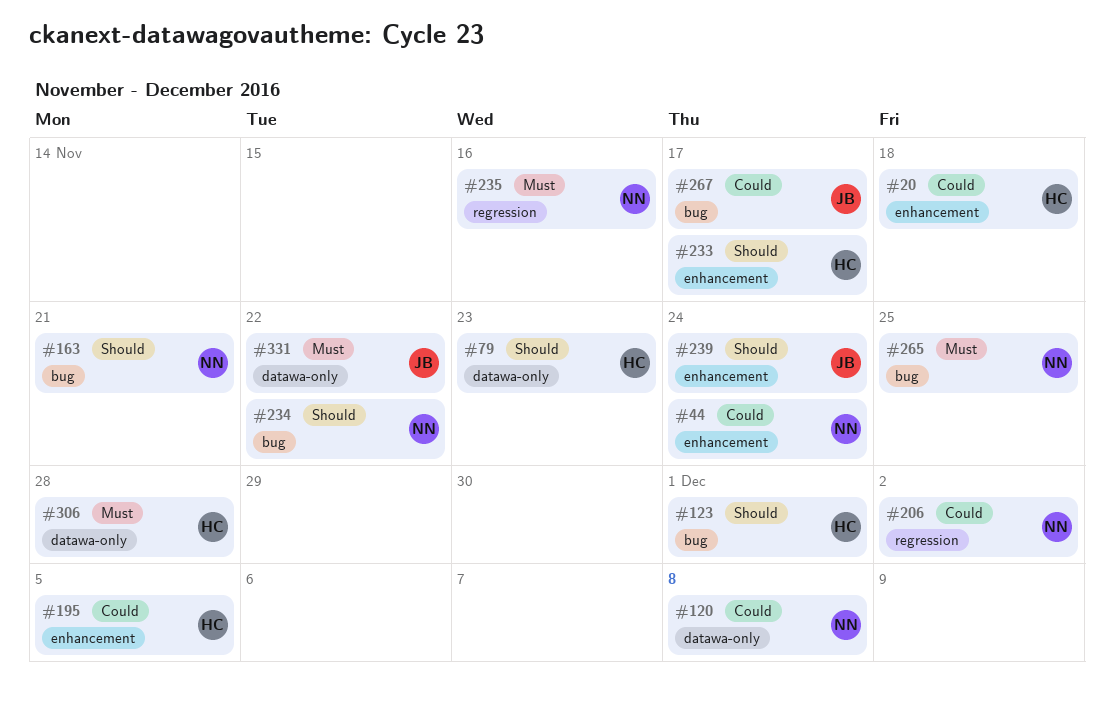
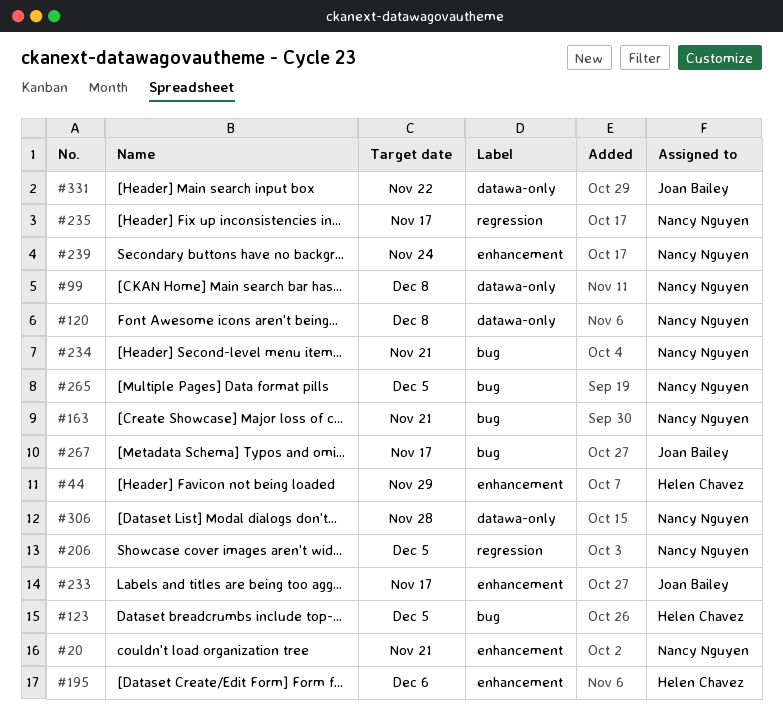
#20, owner: Helen Chavez -> Nancy Nguyen
#20, due: Nov 18 -> Nov 21
#44, owner: Nancy Nguyen -> Helen Chavez
#44, due: Nov 24 -> Nov 29
#79: present -> none
#99: none -> present
#123, due: Dec 1 -> Dec 5
#195, due: Dec 5 -> Dec 6
#206, due: Dec 2 -> Dec 5
#233, owner: Helen Chavez -> Joan Bailey
#234, due: Nov 22 -> Nov 21
#235, due: Nov 16 -> Nov 17
#239, owner: Joan Bailey -> Nancy Nguyen
#265, due: Nov 25 -> Dec 5
#306, owner: Helen Chavez -> Nancy Nguyen

